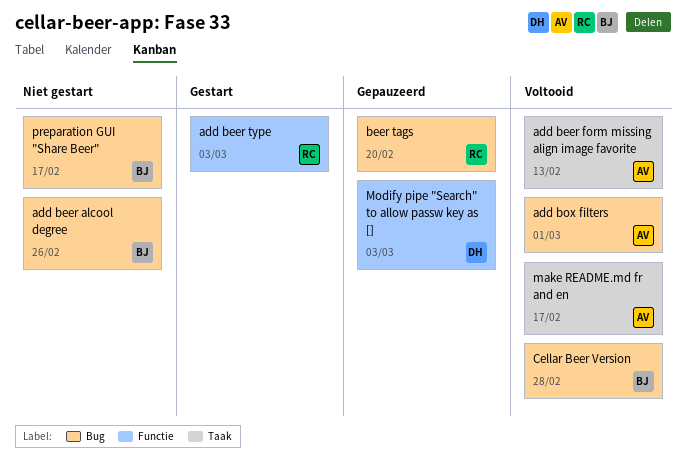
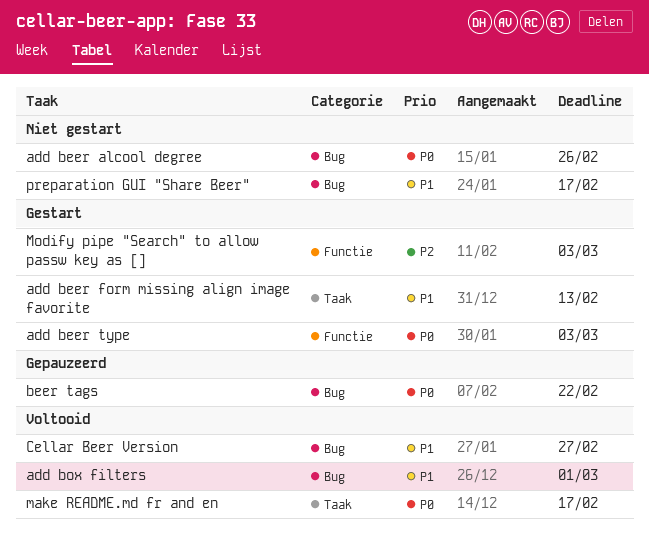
add beer form missing align image favorite, status: Voltooid -> Gestart
beer tags, due: Feb 20 -> Feb 22
Cellar Beer Version, due: Feb 28 -> Feb 27
Modify pipe "Search" to allow passw key as [], status: Gepauzeerd -> Gestart

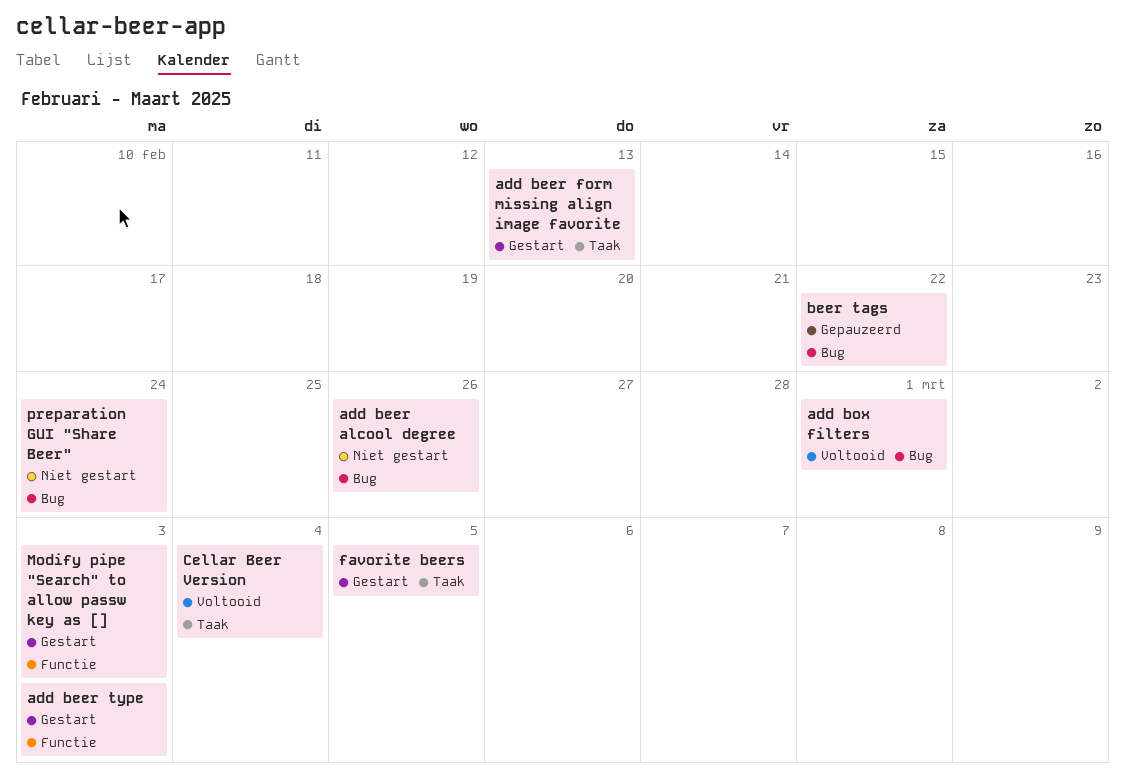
Cellar Beer Version, label: Bug -> Taak
Cellar Beer Version, due: Feb 27 -> Mar 4
favorite beers: none -> present
make README.md fr and en: present -> none
preparation GUI "Share Beer", due: Feb 17 -> Feb 24

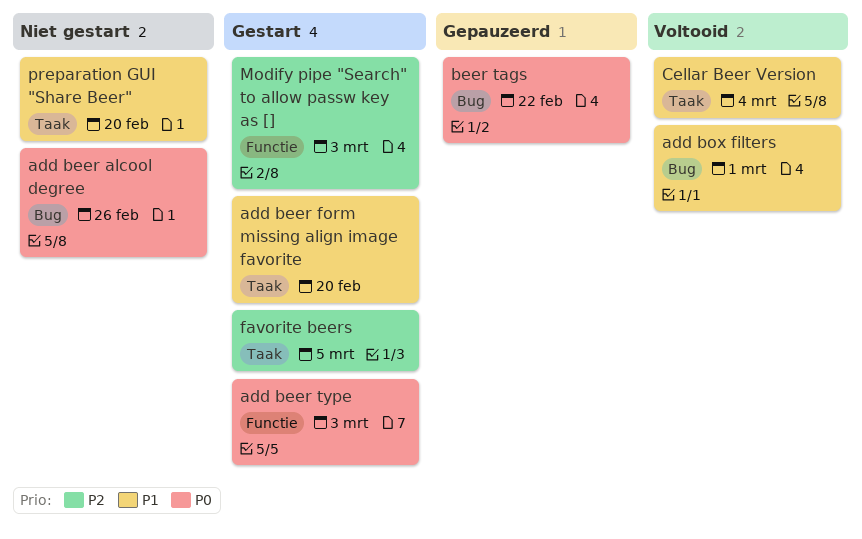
add beer form missing align image favorite, due: Feb 13 -> Feb 20
preparation GUI "Share Beer", label: Bug -> Taak
preparation GUI "Share Beer", due: Feb 24 -> Feb 20

